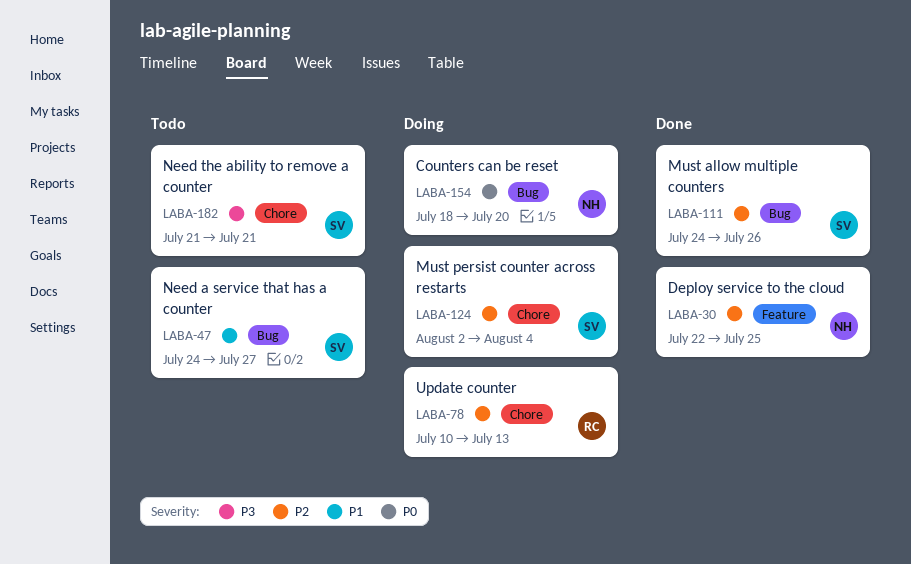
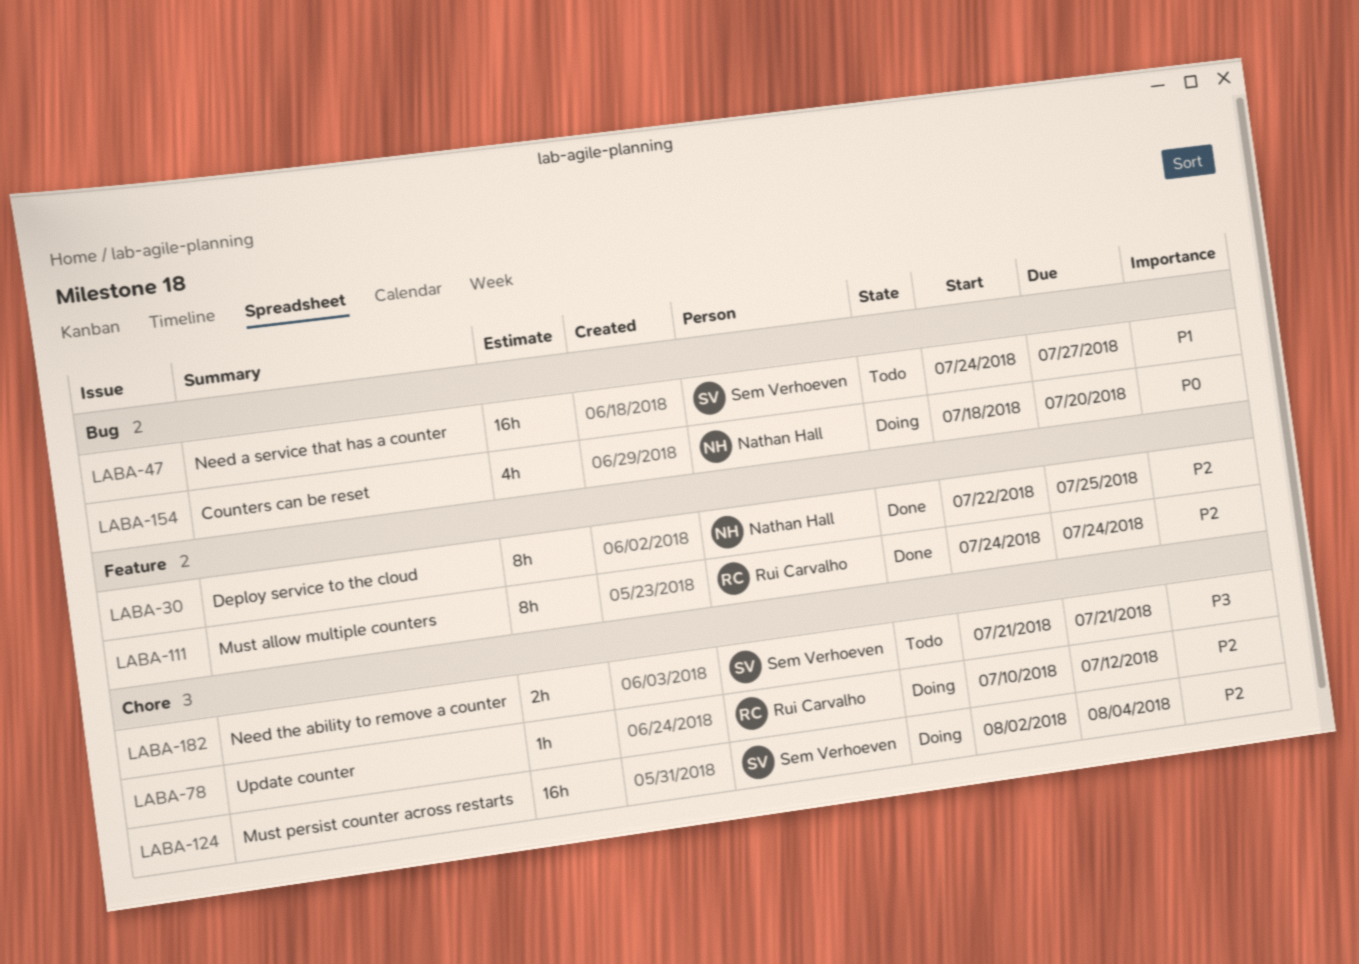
LABA-78, due: Jul 13 -> Jul 12
LABA-111, owner: Sem Verhoeven -> Rui Carvalho
LABA-111, label: Bug -> Feature
LABA-111, due: Jul 26 -> Jul 24

